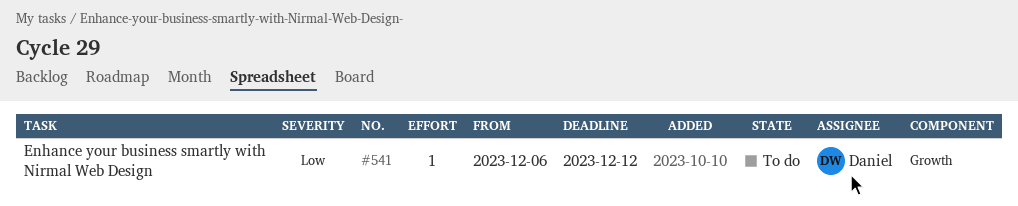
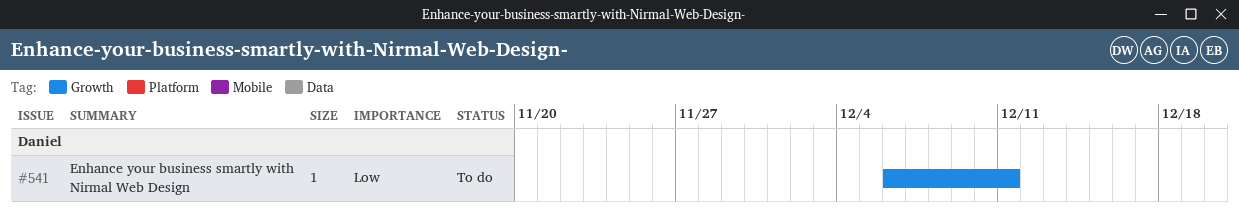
#541, due: Dec 12 -> Dec 11

